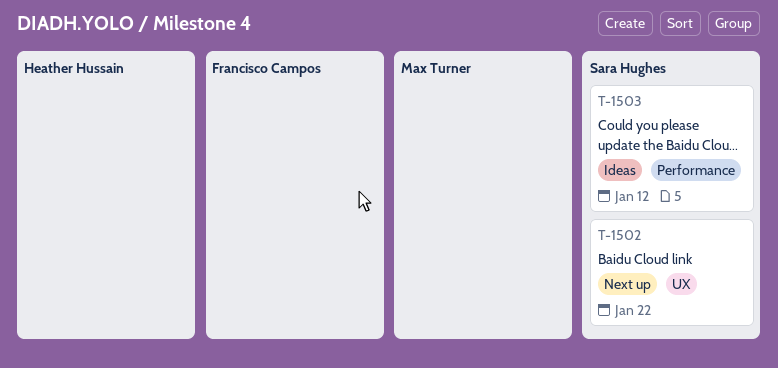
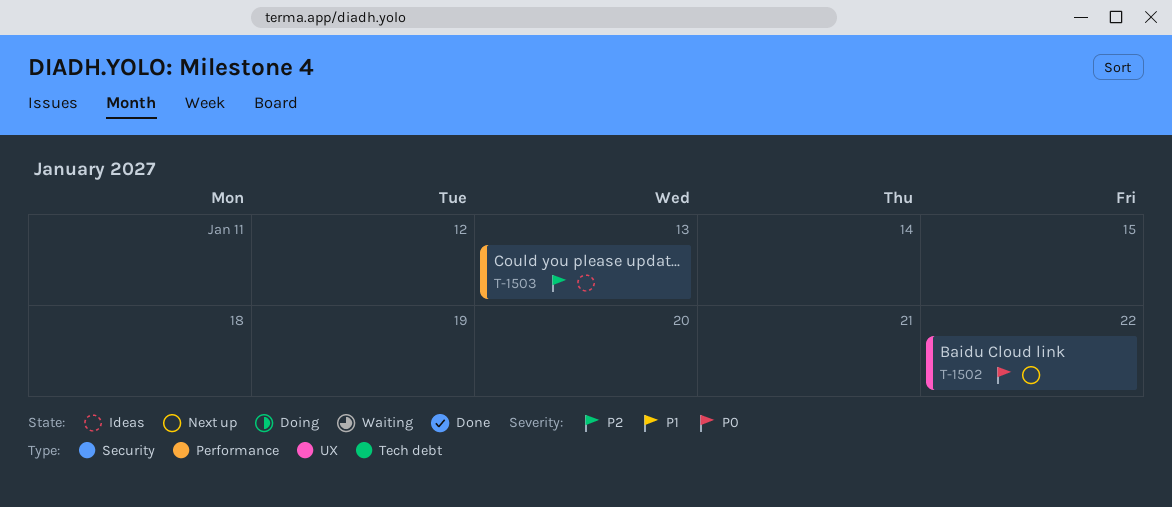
T-1503, due: Jan 12 -> Jan 13

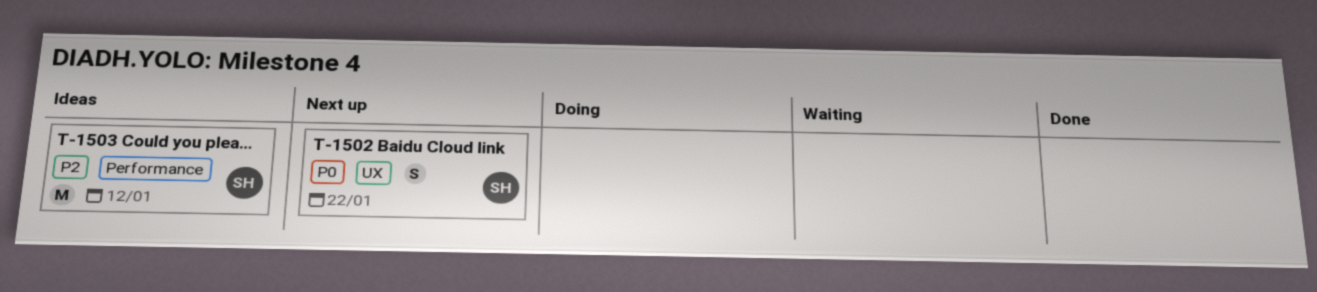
T-1503, due: Jan 13 -> Jan 12

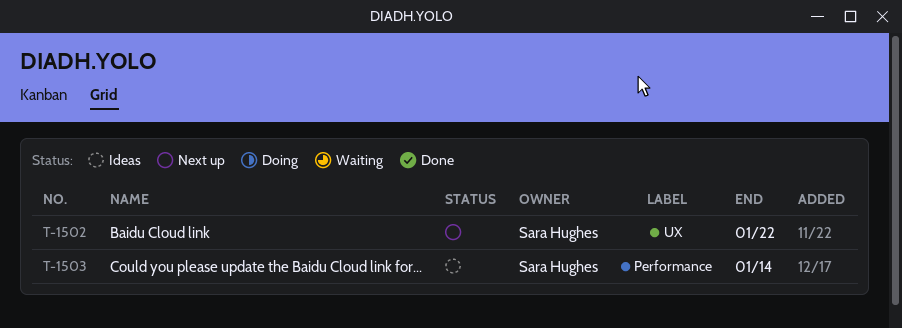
T-1503, due: Jan 12 -> Jan 14

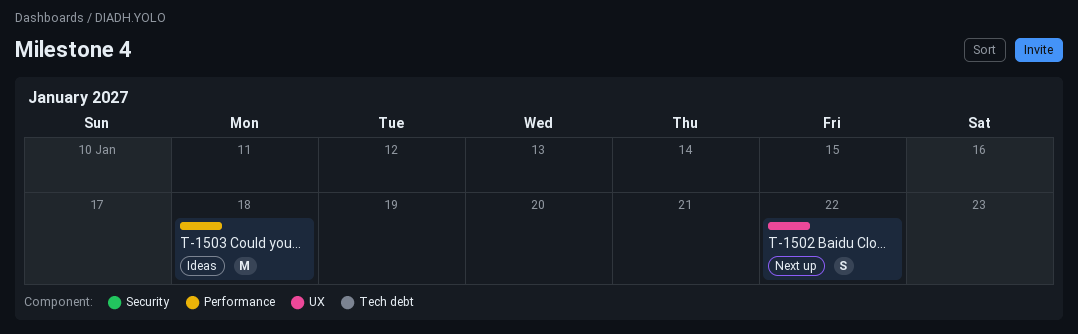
T-1503, due: Jan 14 -> Jan 18

